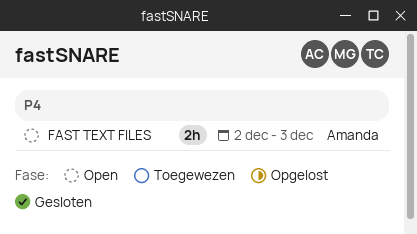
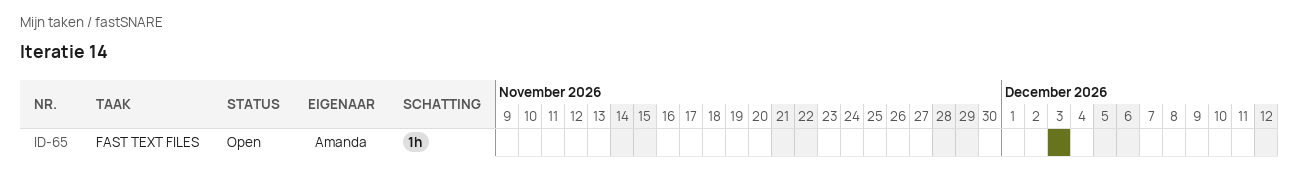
FAST TEXT FILES, estimate: 2h -> 1h
FAST TEXT FILES, start: Dec 2 -> Dec 3

